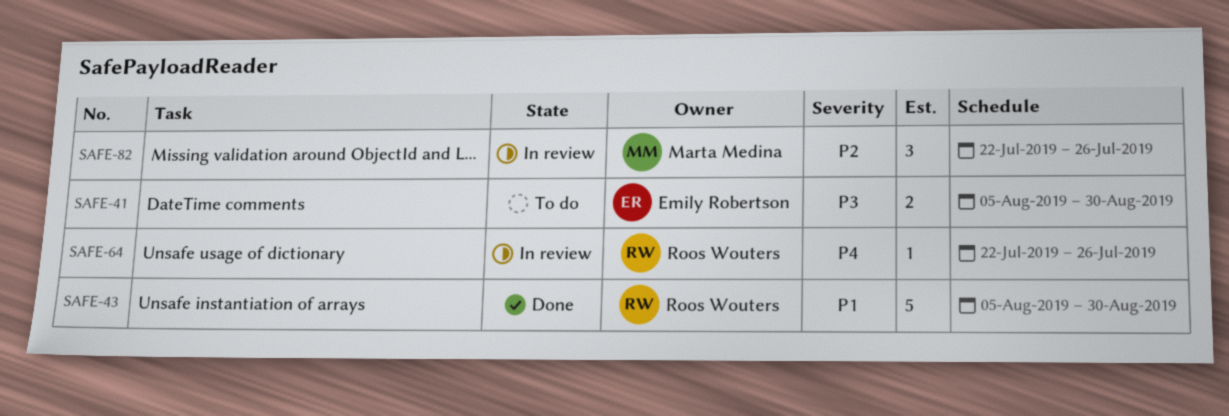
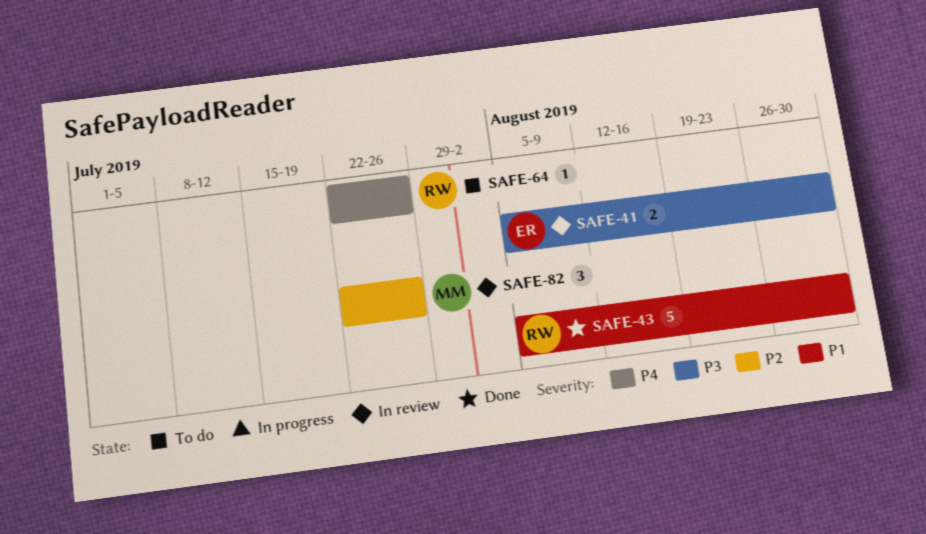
SAFE-41, status: To do -> In review
SAFE-64, status: In review -> To do

